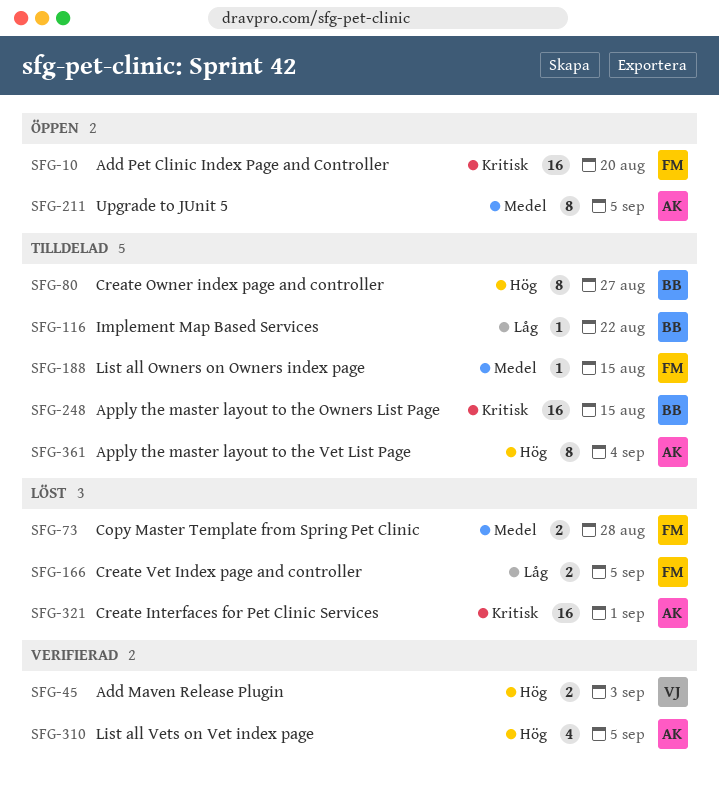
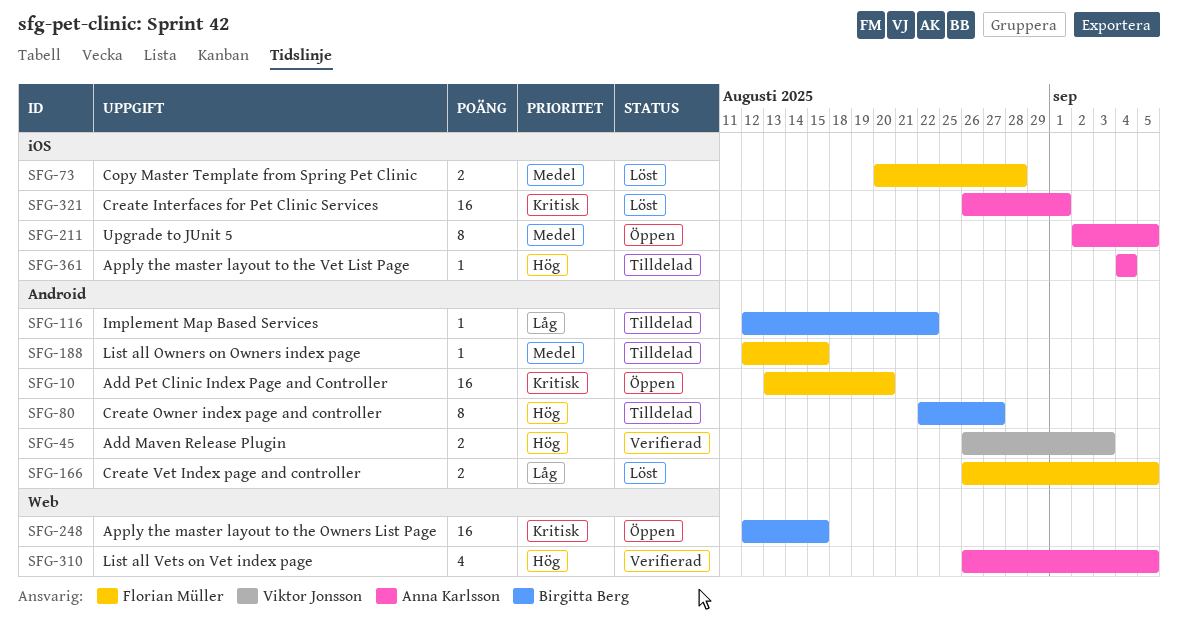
SFG-248, status: Tilldelad -> Öppen
SFG-361, estimate: 8 -> 1

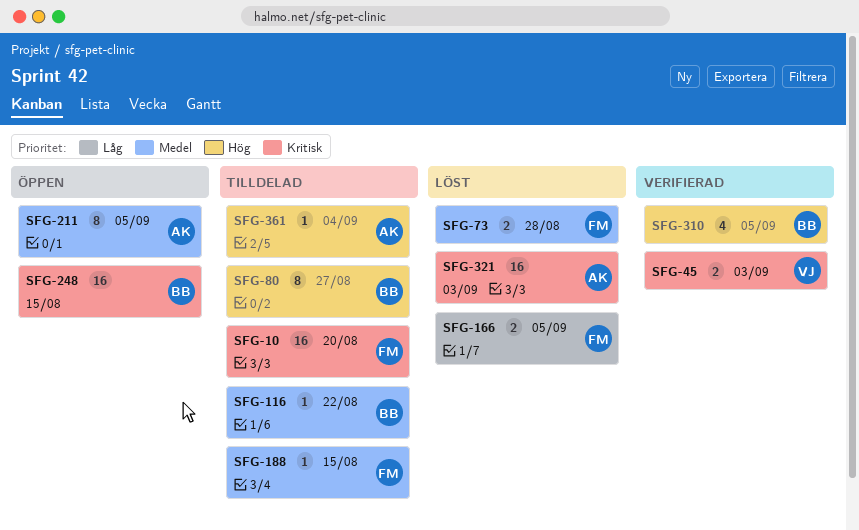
SFG-10, status: Öppen -> Tilldelad
SFG-45, priority: Hög -> Kritisk
SFG-116, priority: Låg -> Medel
SFG-310, owner: Anna Karlsson -> Birgitta Berg
SFG-321, due: Sep 1 -> Sep 3

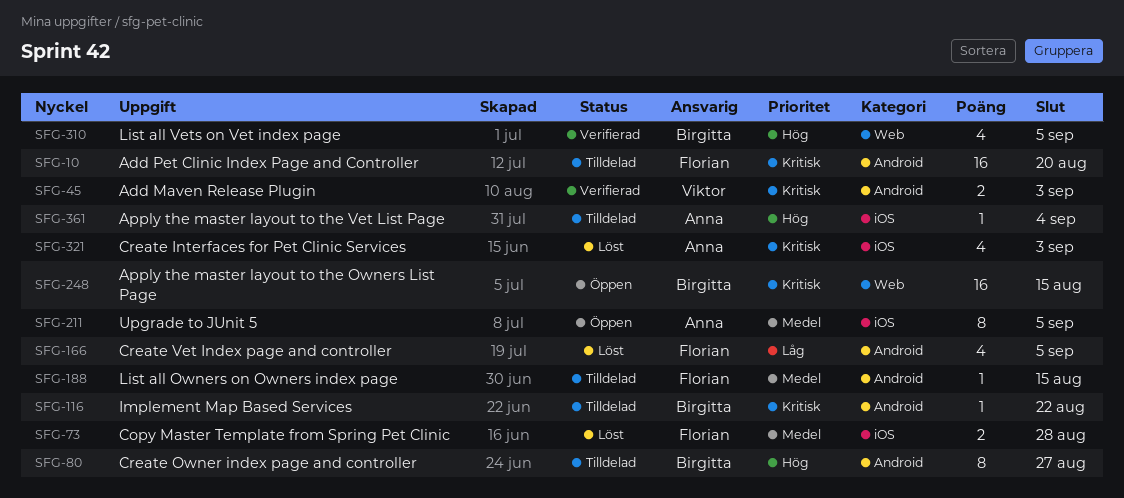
SFG-116, priority: Medel -> Kritisk
SFG-166, estimate: 2 -> 4
SFG-321, estimate: 16 -> 4

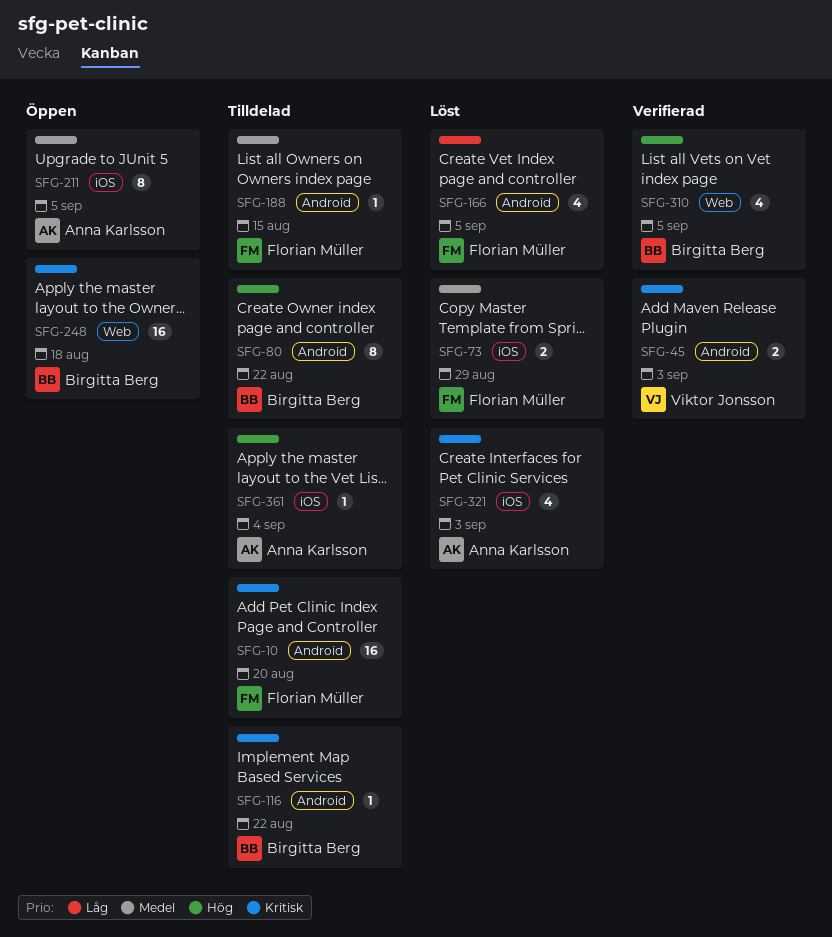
SFG-73, due: Aug 28 -> Aug 29
SFG-80, due: Aug 27 -> Aug 22
SFG-248, due: Aug 15 -> Aug 18

